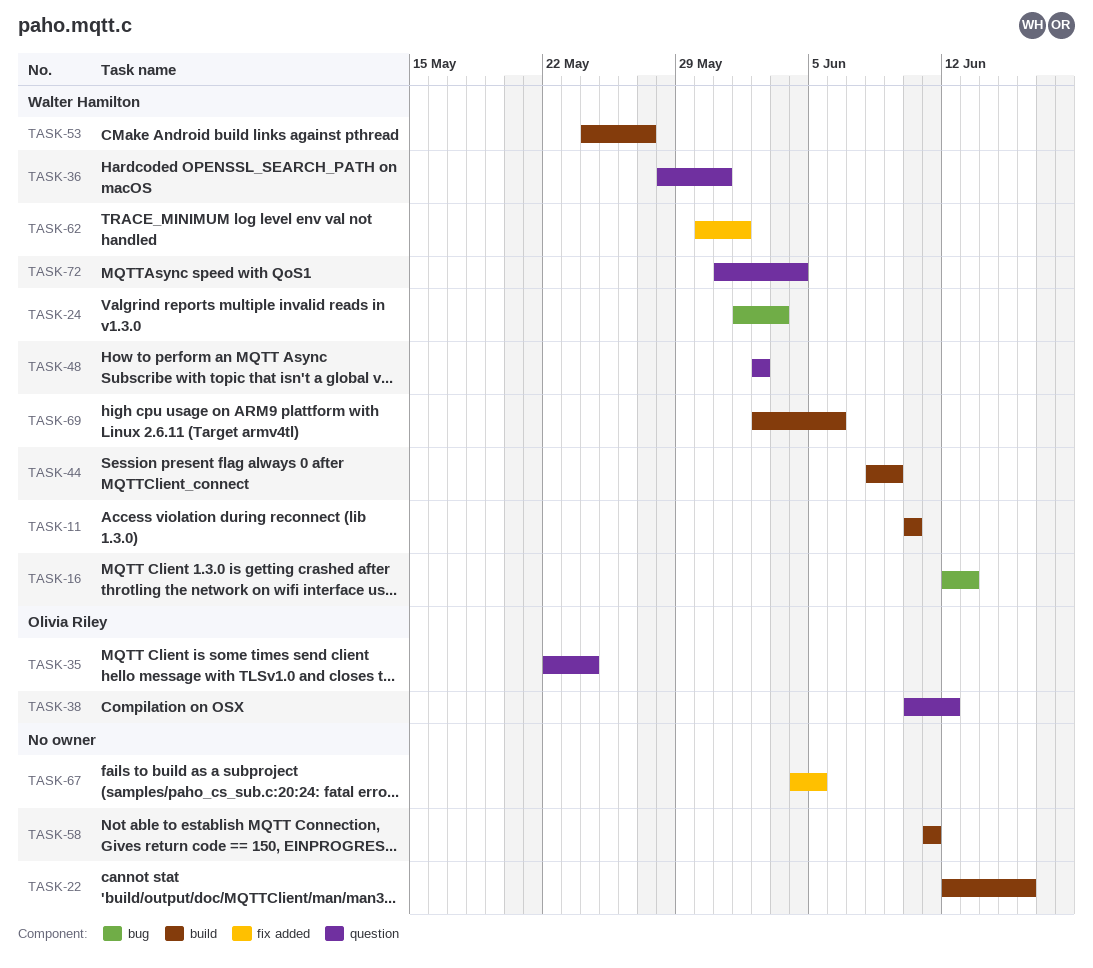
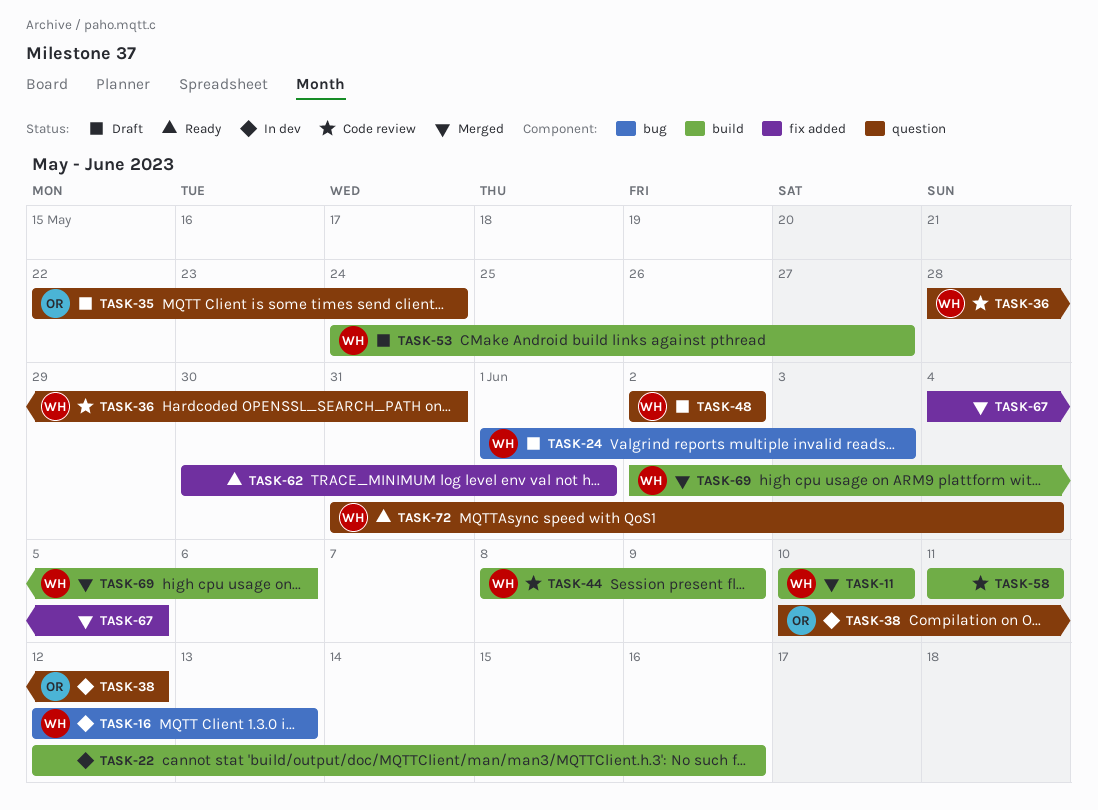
TASK-62, owner: Walter Hamilton -> none

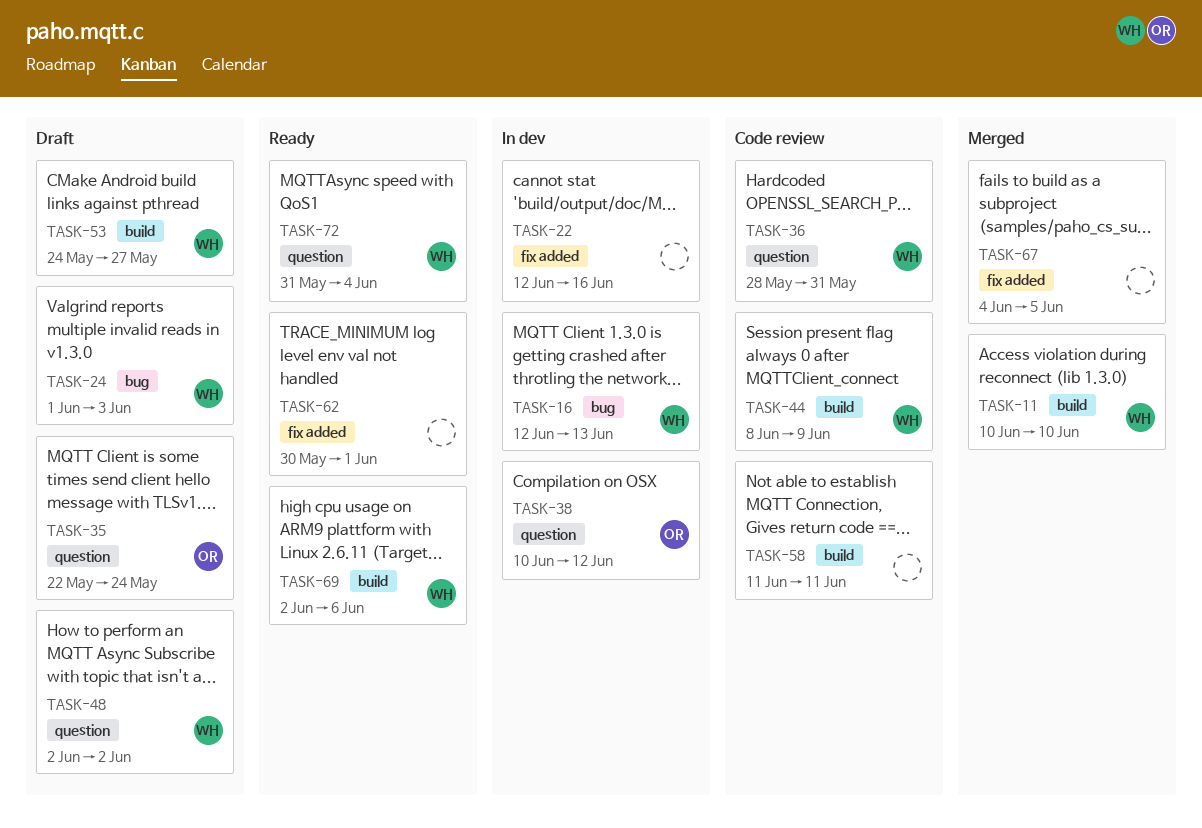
TASK-22, label: build -> fix added
TASK-69, status: Merged -> Ready

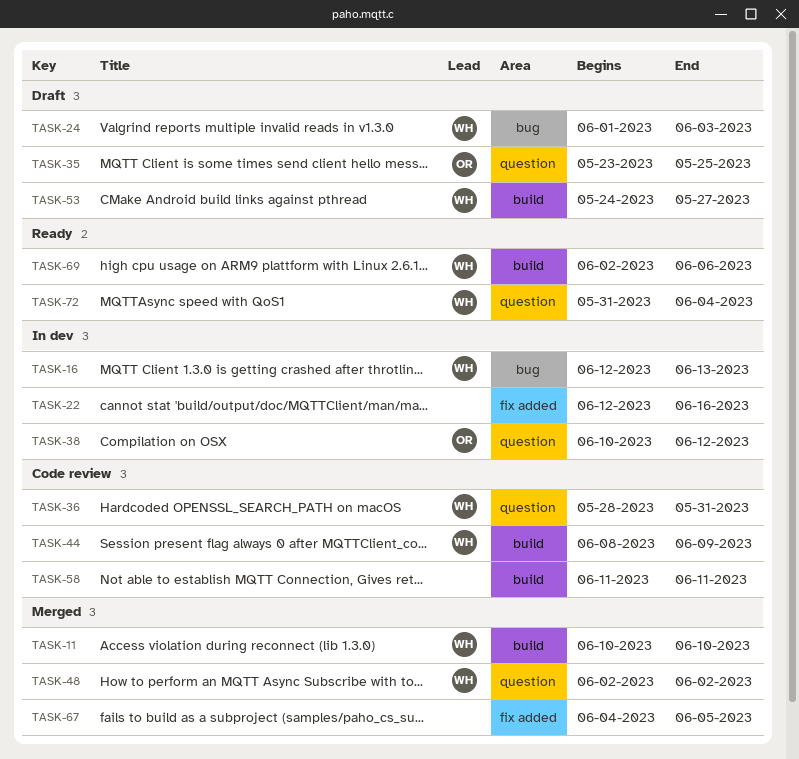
TASK-35, start: May 22 -> May 23
TASK-35, due: May 24 -> May 25
TASK-48, status: Draft -> Merged
TASK-62: present -> none

